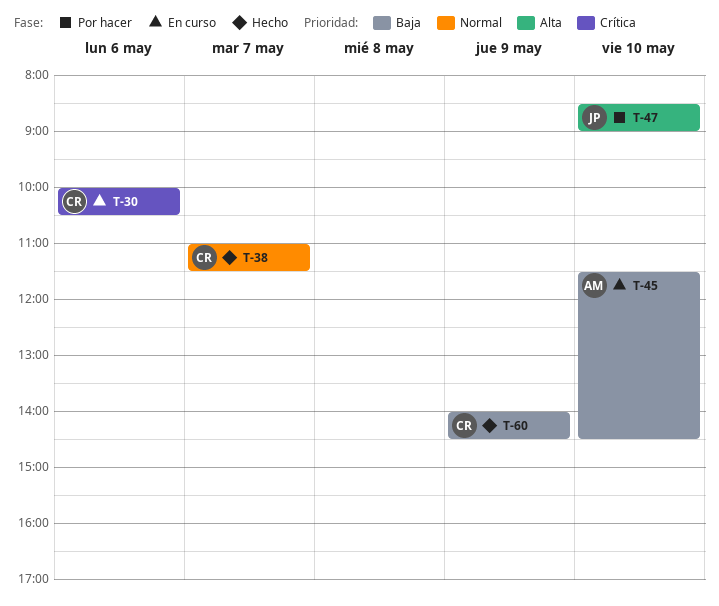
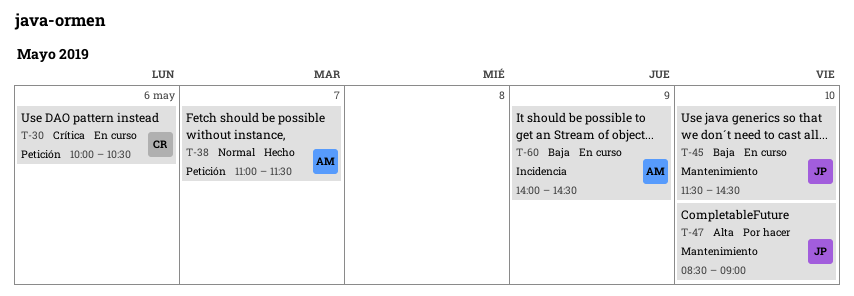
T-38, owner: CR -> AM
T-45, owner: AM -> JP
T-60, status: Hecho -> En curso
T-60, owner: CR -> AM

